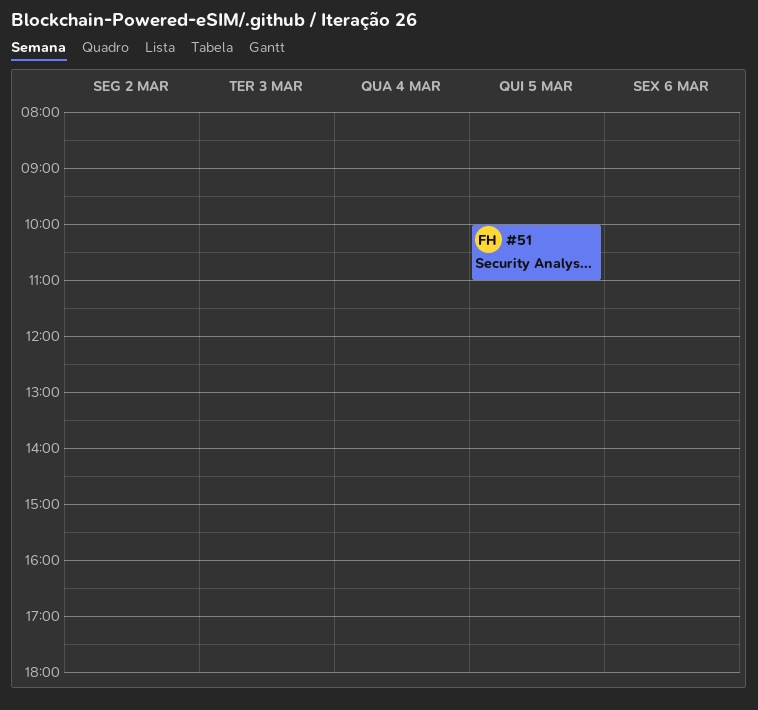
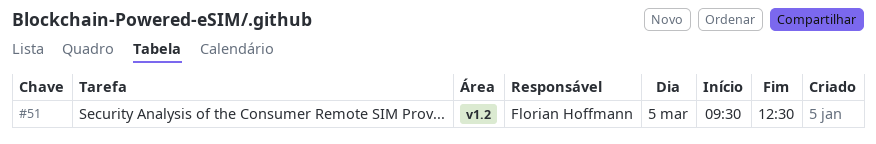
#51, begins: 10:00 -> 09:30
#51, ends: 11:00 -> 12:30

